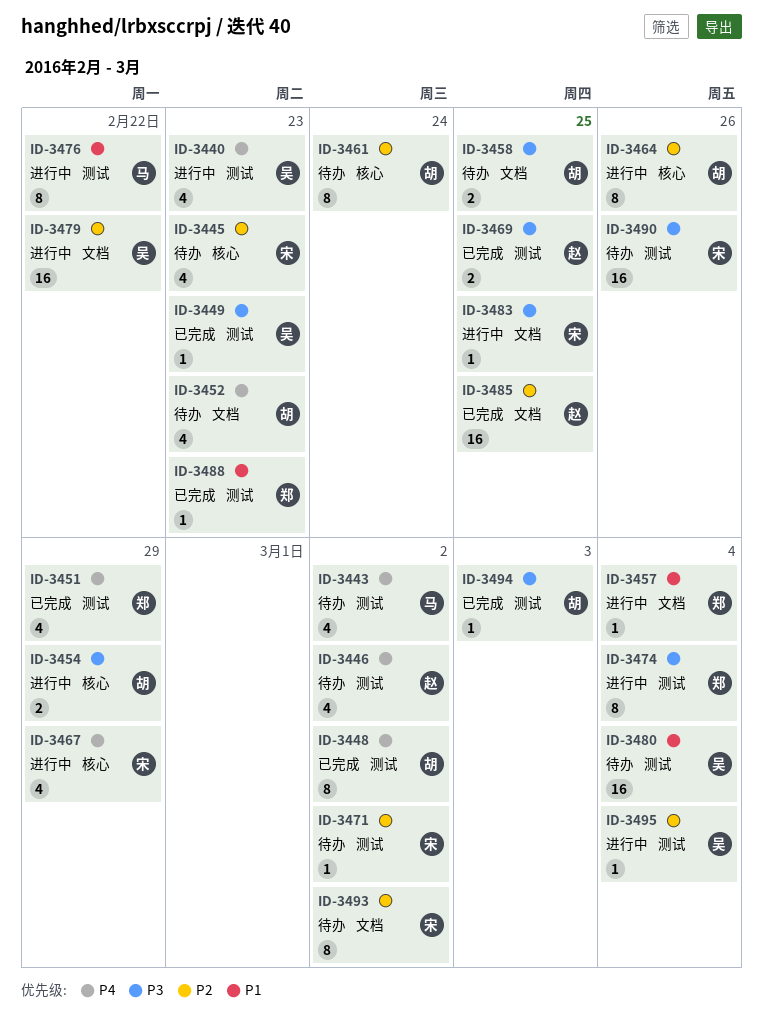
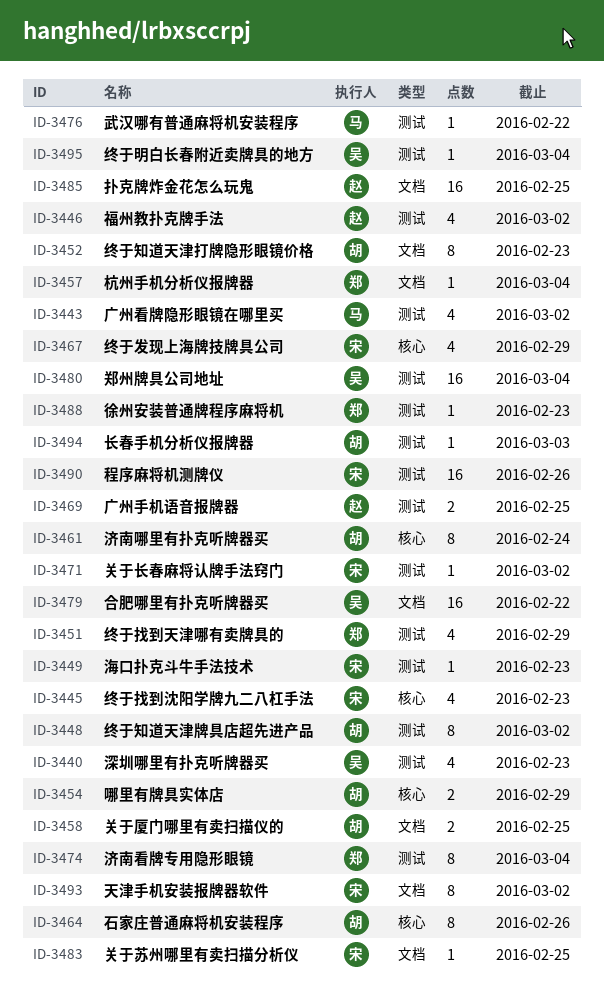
ID-3449, owner: 吴 -> 宋
ID-3452, estimate: 4 -> 8
ID-3476, estimate: 8 -> 1

